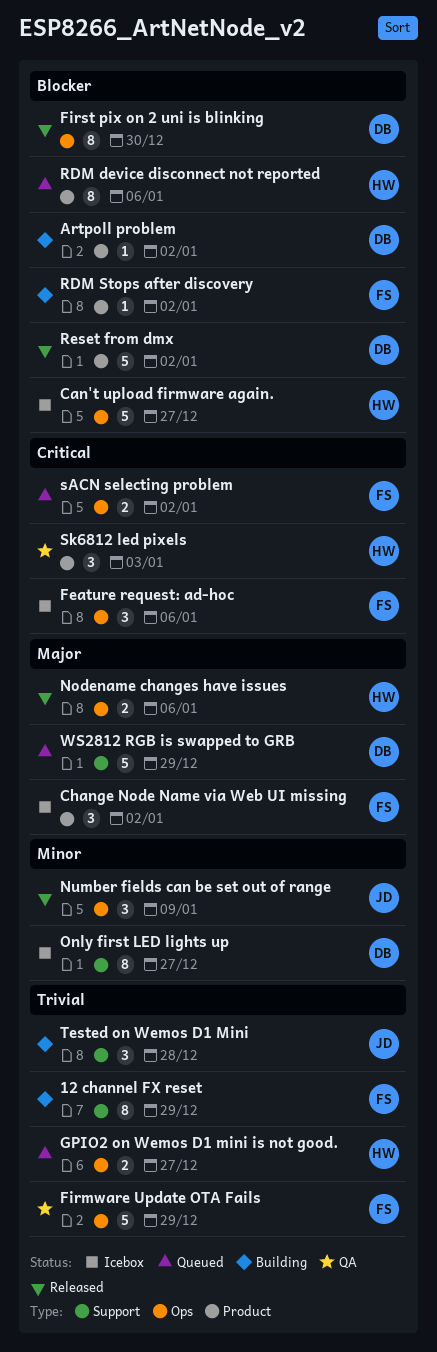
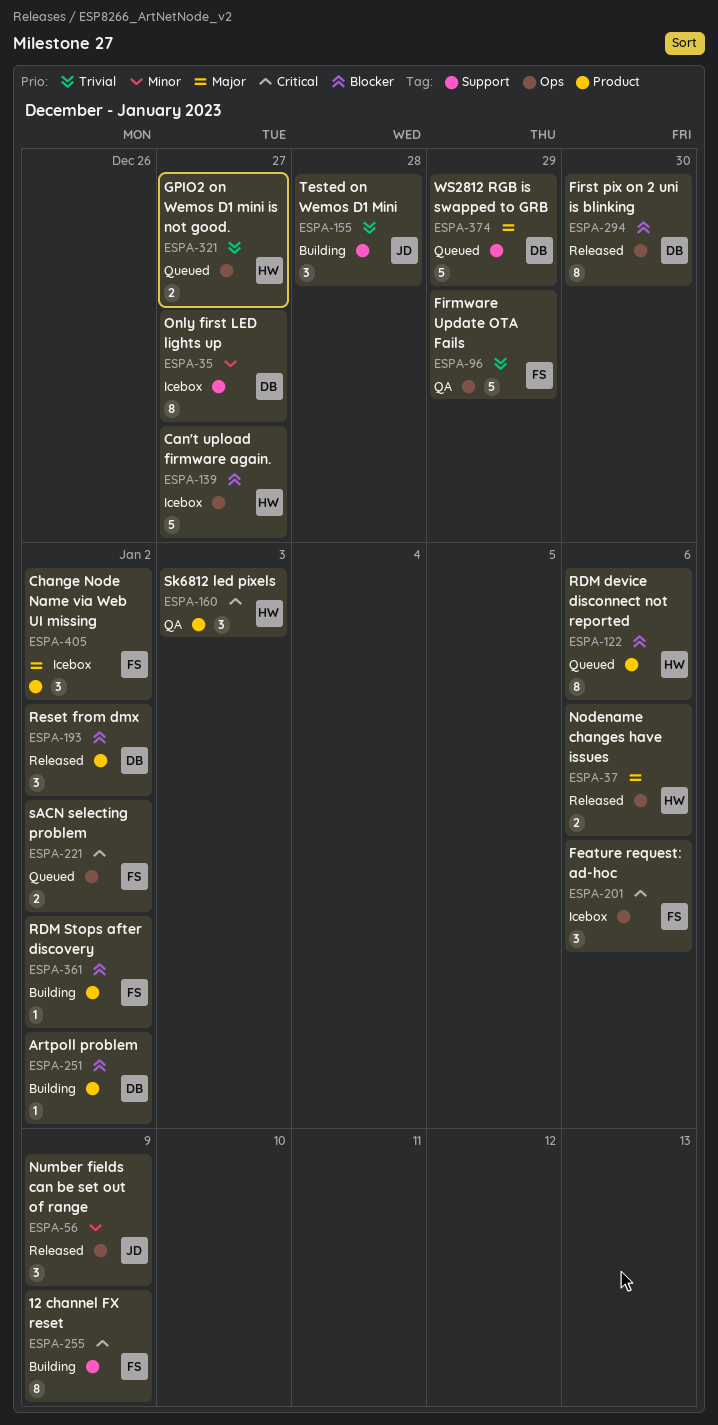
12 channel FX reset, priority: Trivial -> Critical
12 channel FX reset, due: Dec 29 -> Jan 9
Reset from dmx, estimate: 5 -> 3

